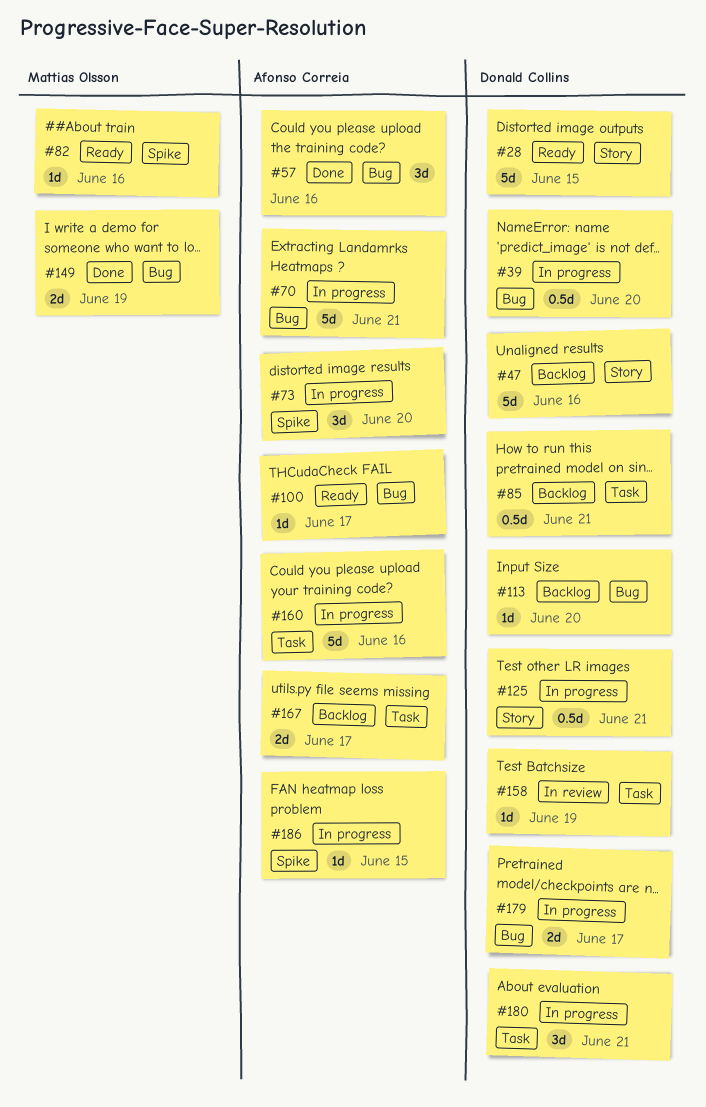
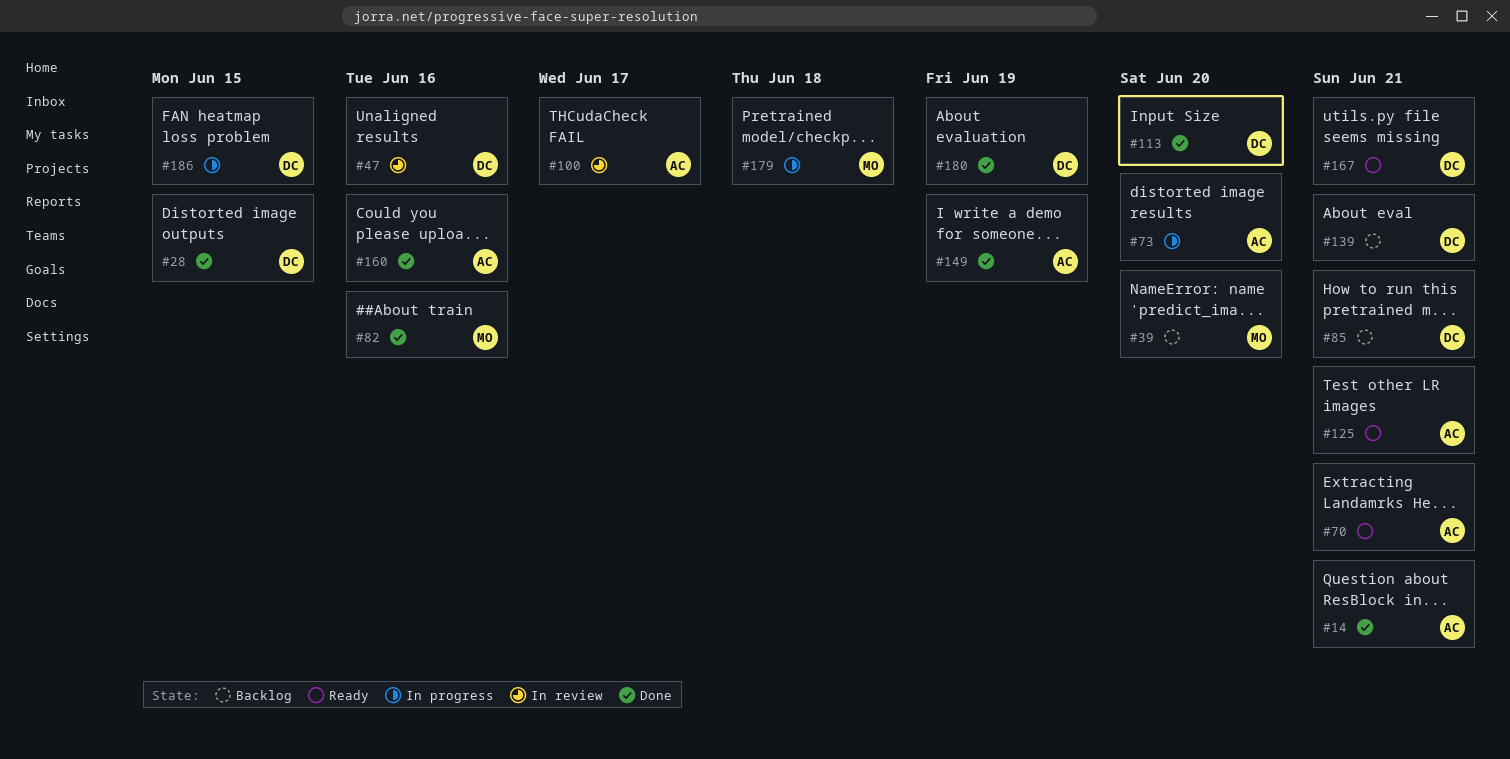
#14: none -> present
#28, status: Ready -> Done
#39, status: In progress -> Backlog
#39, owner: Donald Collins -> Mattias Olsson
#47, status: Backlog -> In review
#57: present -> none
#70, status: In progress -> Ready
#82, status: Ready -> Done
#100, status: Ready -> In review
#113, status: Backlog -> Done
#125, status: In progress -> Ready
#125, owner: Donald Collins -> Afonso Correia
#139: none -> present
#149, owner: Mattias Olsson -> Afonso Correia
#158: present -> none
#160, status: In progress -> Done
#167, status: Backlog -> Ready
#167, owner: Afonso Correia -> Donald Collins
#167, due: Jun 17 -> Jun 21
#179, owner: Donald Collins -> Mattias Olsson
#179, due: Jun 17 -> Jun 18
#180, status: In progress -> Done
#180, due: Jun 21 -> Jun 19
#186, owner: Afonso Correia -> Donald Collins

